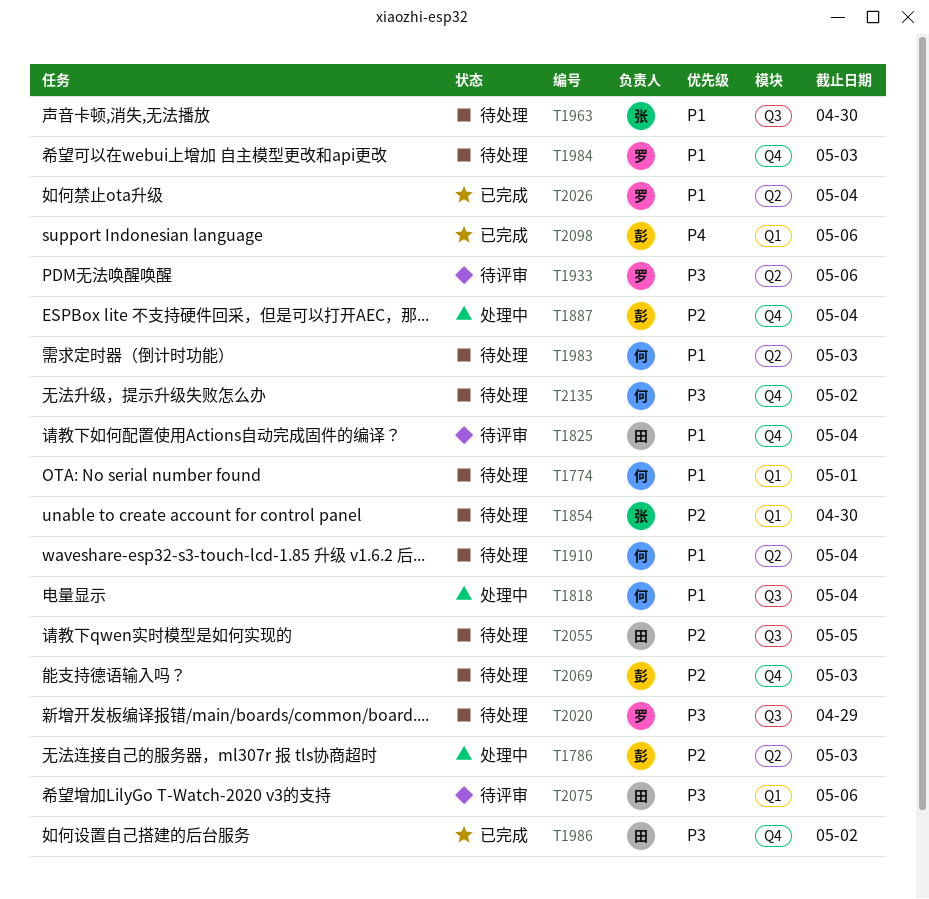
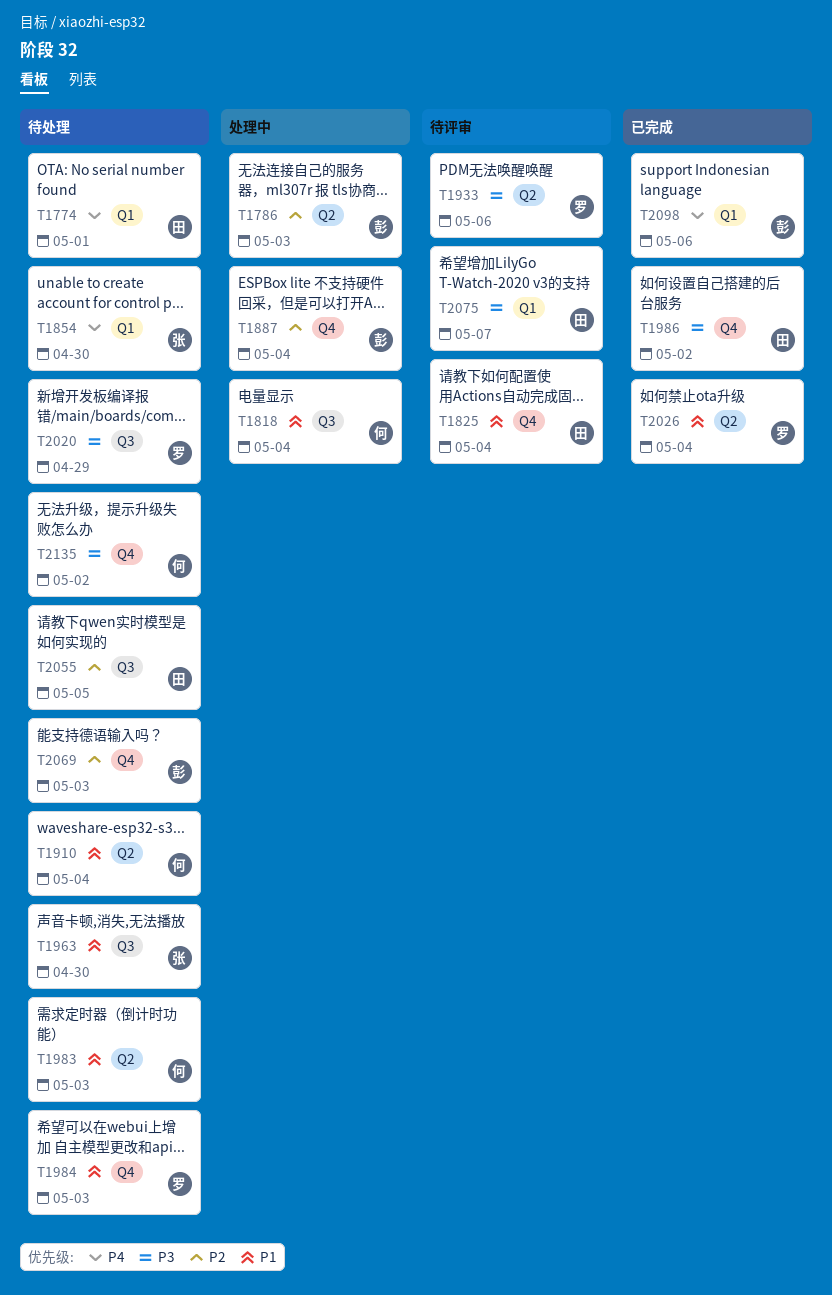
T1774, owner: 何 -> 田
T1774, priority: P1 -> P4
T1854, priority: P2 -> P4
T2075, due: May 6 -> May 7

